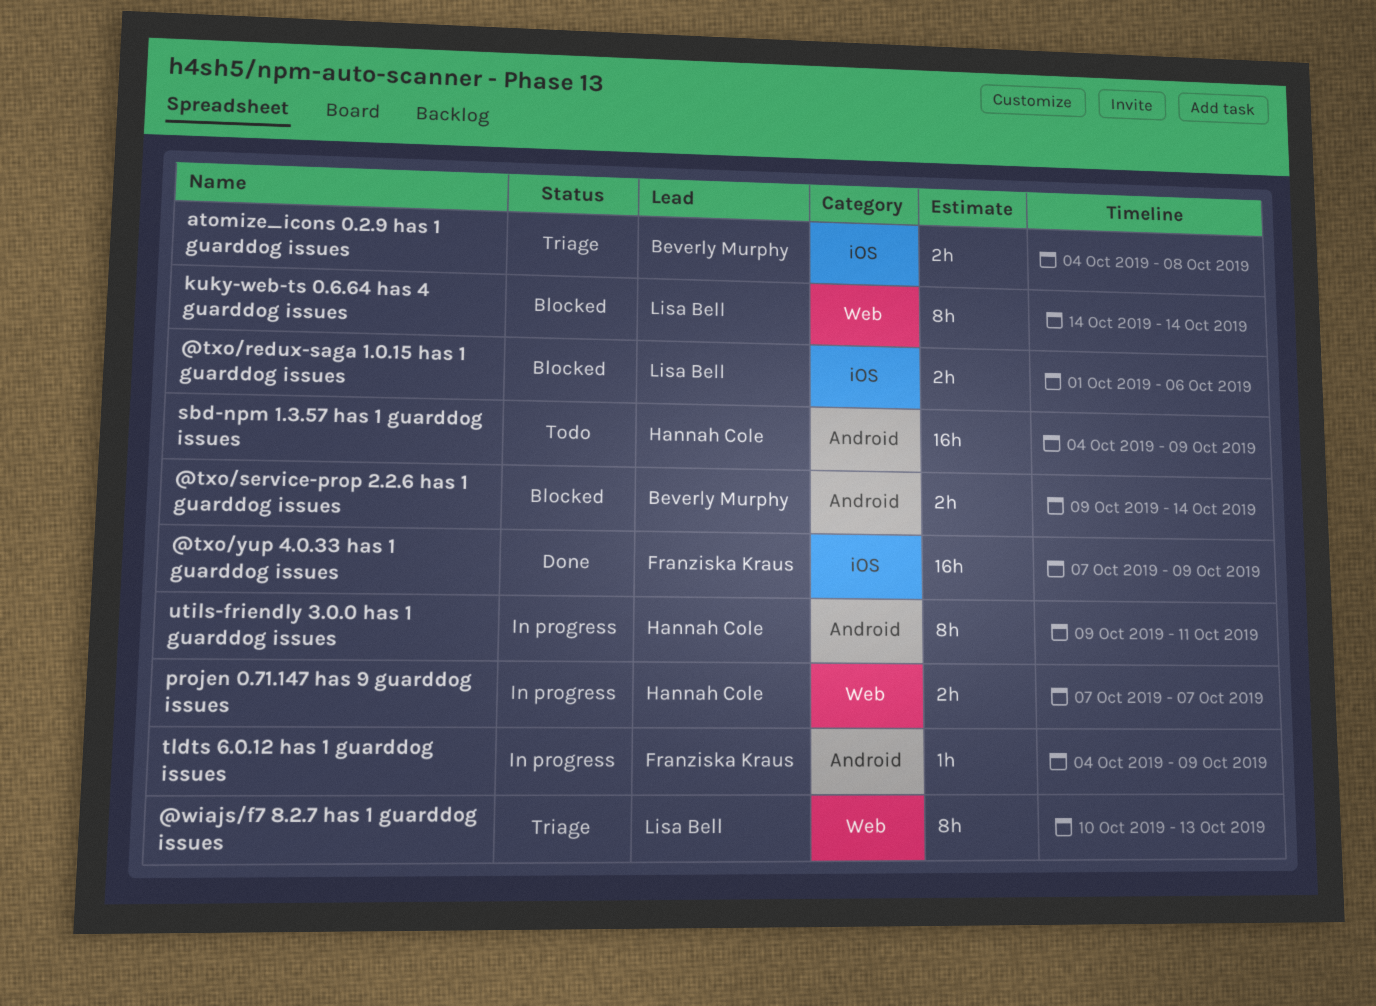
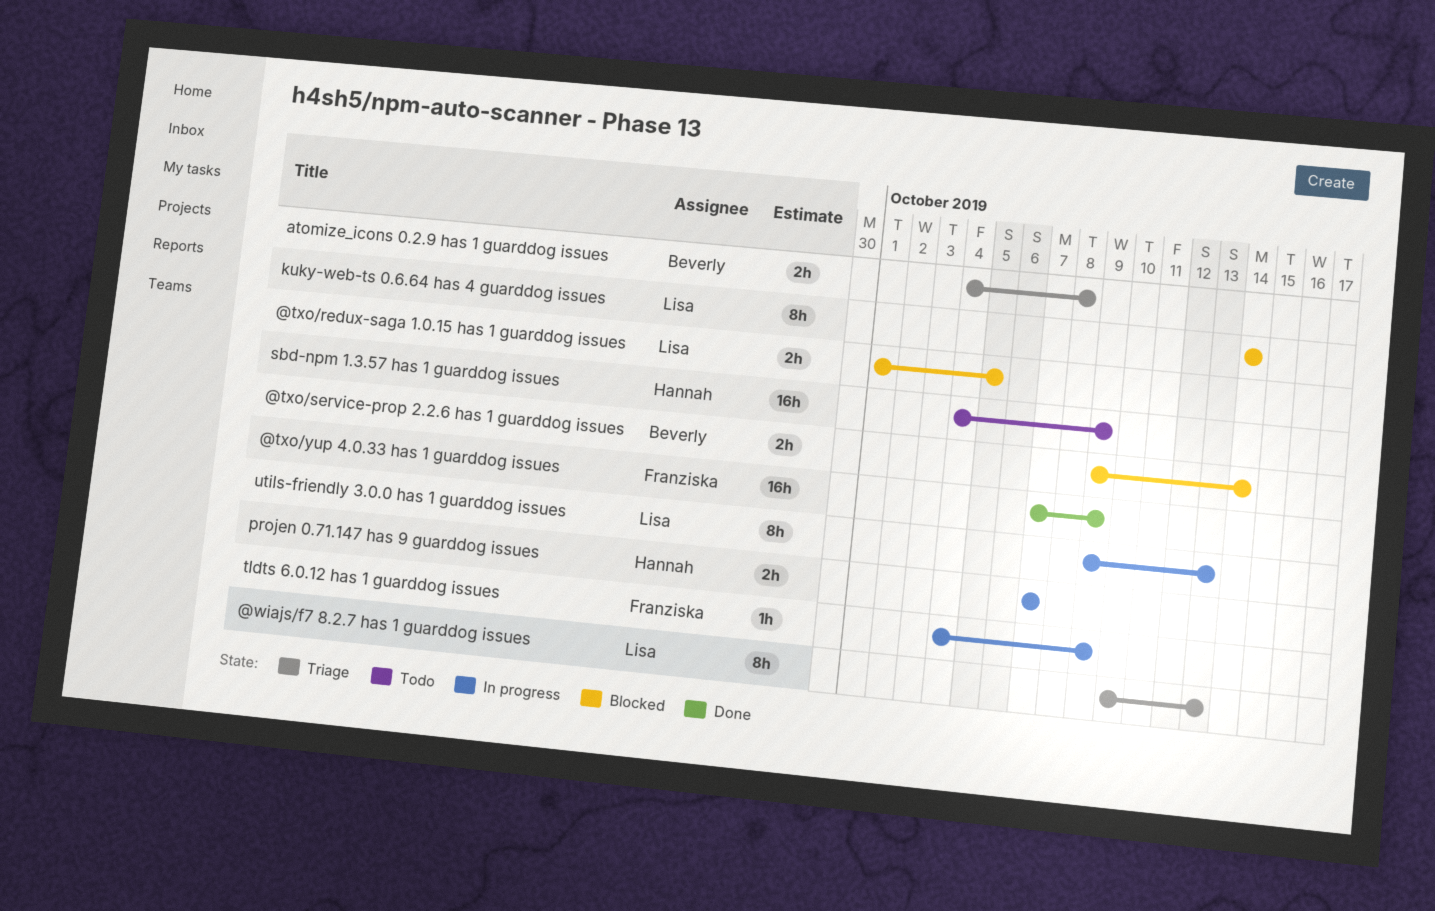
@txo/redux-saga 1.0.15 has 1 guarddog issues, due: Oct 6 -> Oct 5
utils-friendly 3.0.0 has 1 guarddog issues, owner: Hannah Cole -> Lisa Bell
utils-friendly 3.0.0 has 1 guarddog issues, due: Oct 11 -> Oct 13

